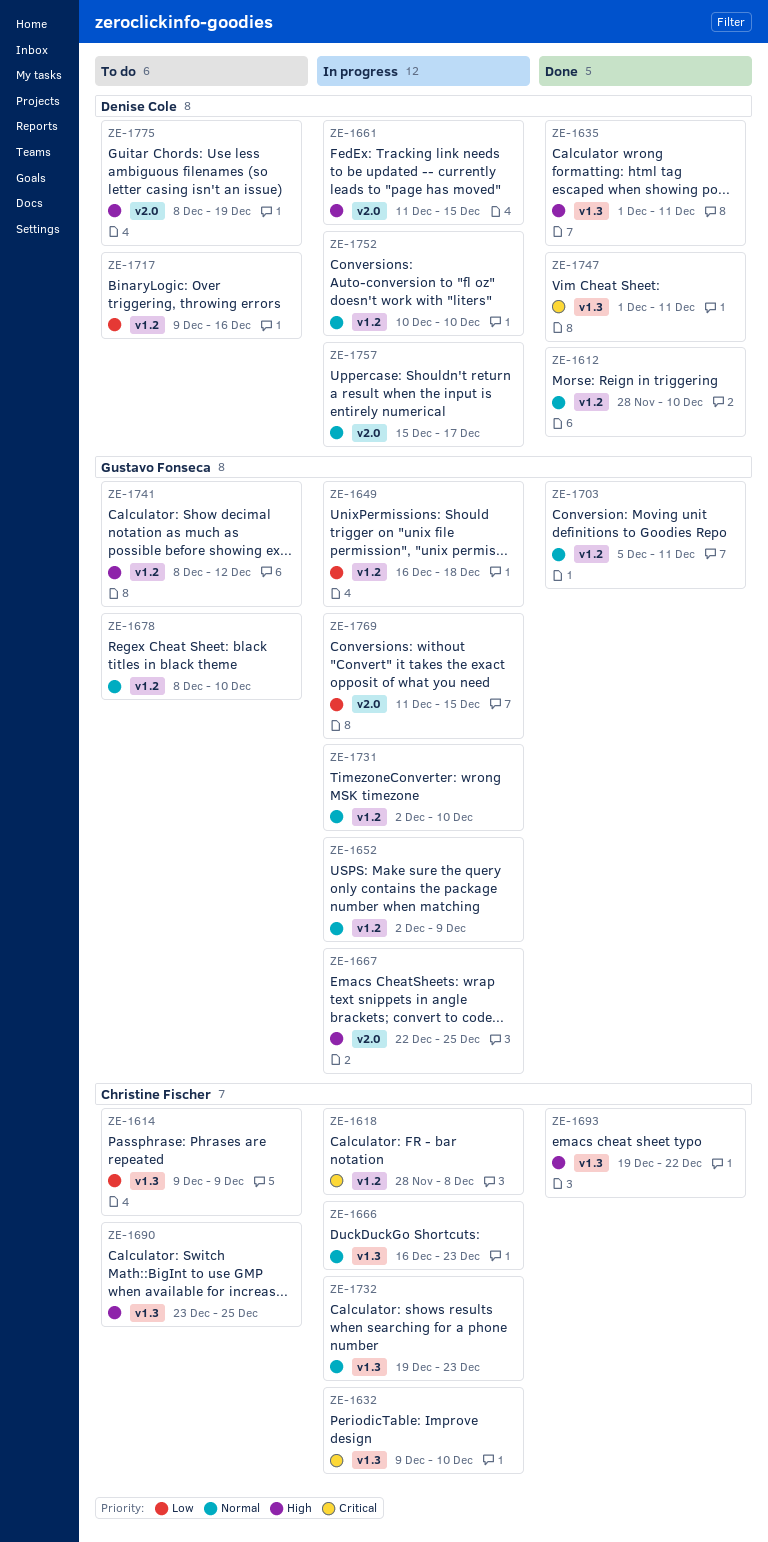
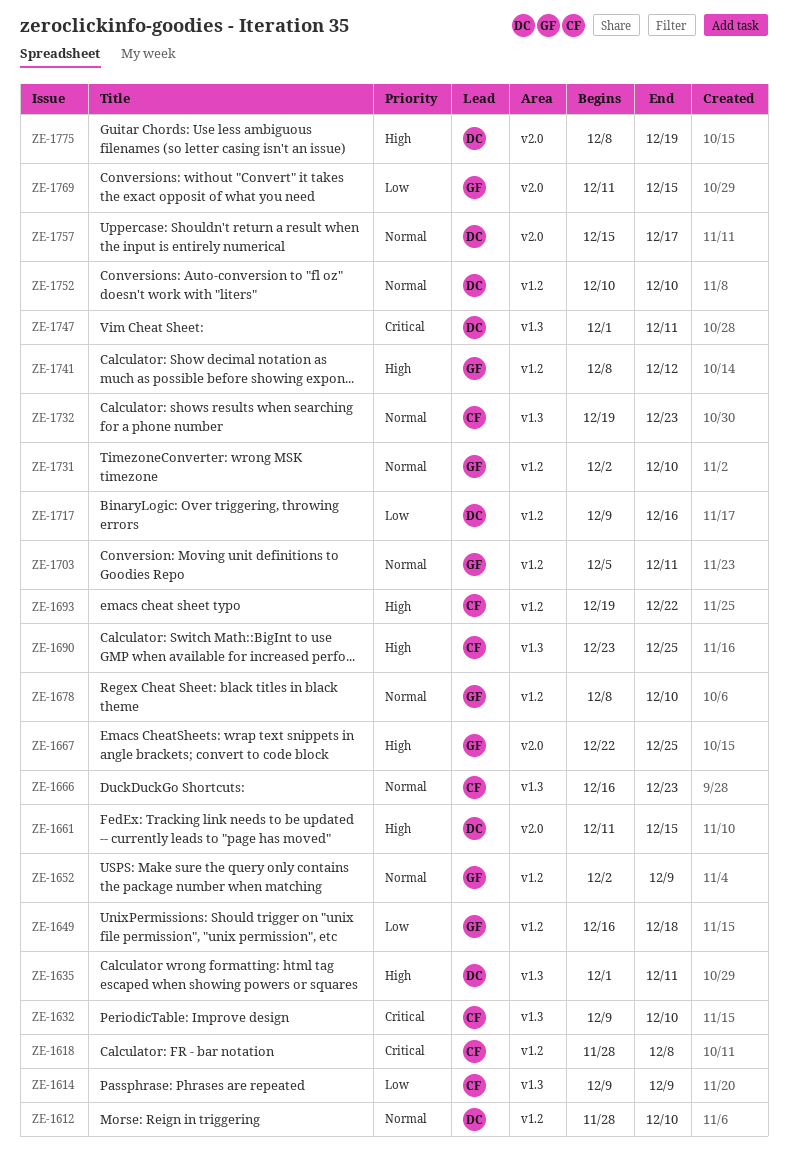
ZE-1693, label: v1.3 -> v1.2

